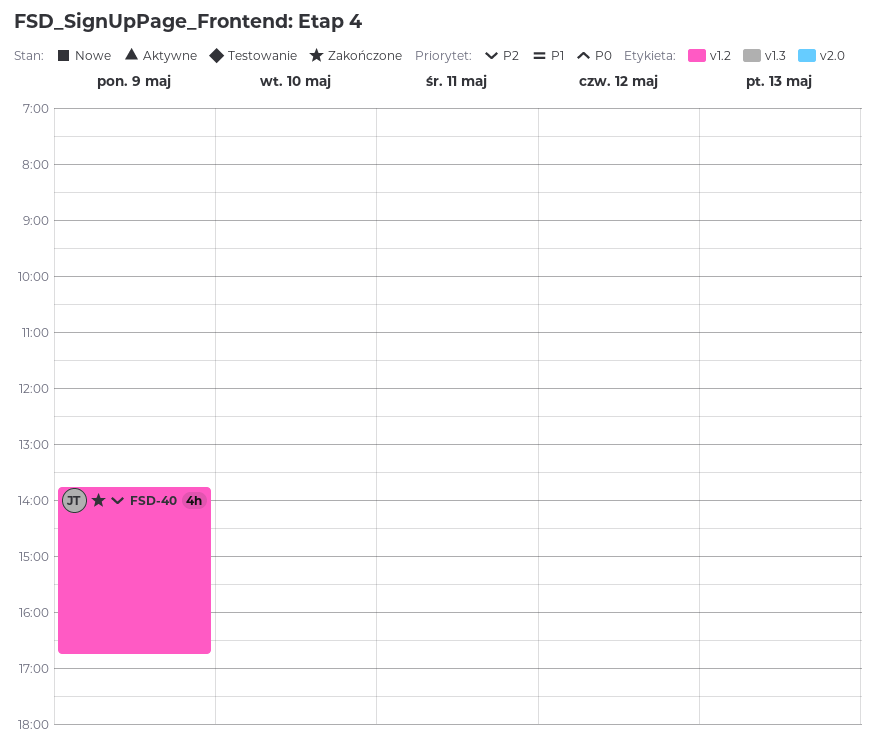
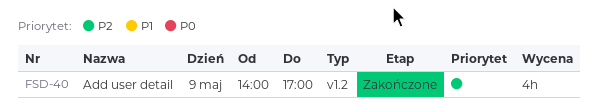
FSD-40, begins: 13:45 -> 14:00
FSD-40, ends: 16:45 -> 17:00

